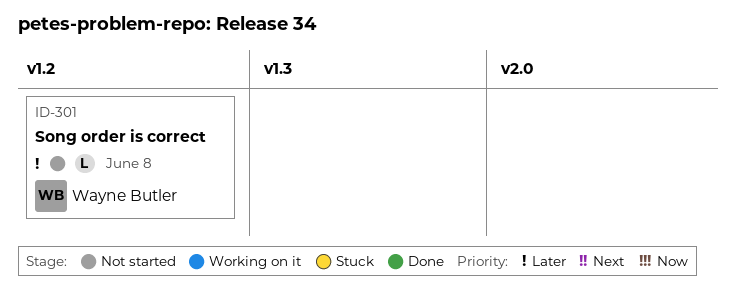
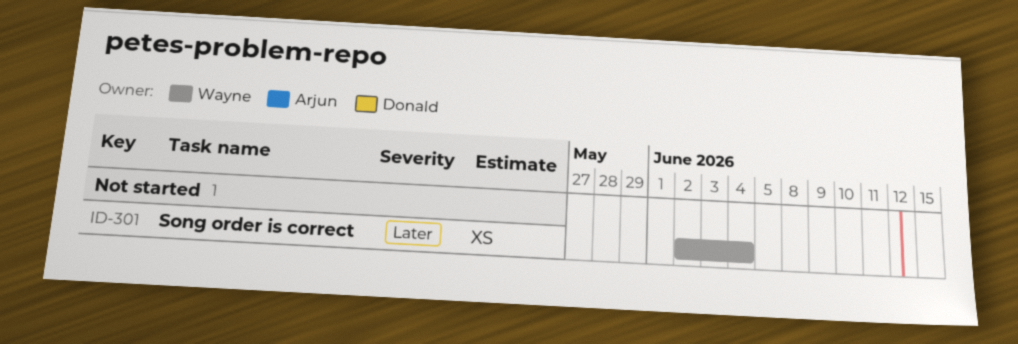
ID-301, estimate: L -> XS
ID-301, due: Jun 8 -> Jun 4

